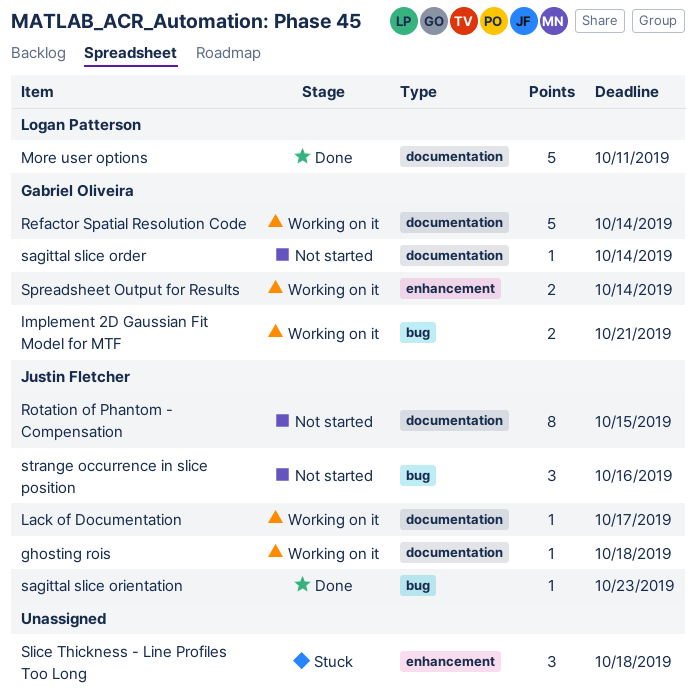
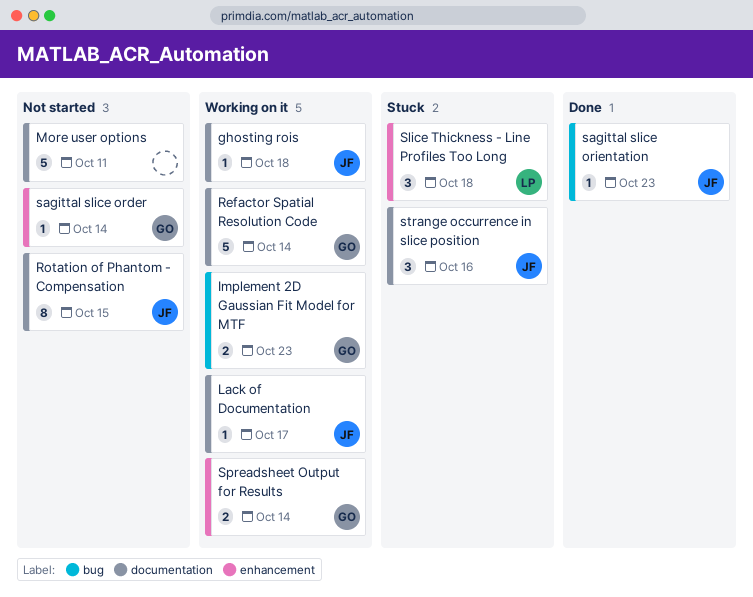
Implement 2D Gaussian Fit Model for MTF, due: Oct 21 -> Oct 23
More user options, status: Done -> Not started
More user options, owner: Logan Patterson -> none
sagittal slice order, label: documentation -> enhancement
Slice Thickness - Line Profiles Too Long, owner: none -> Logan Patterson
strange occurrence in slice position, status: Not started -> Stuck
strange occurrence in slice position, label: bug -> documentation

